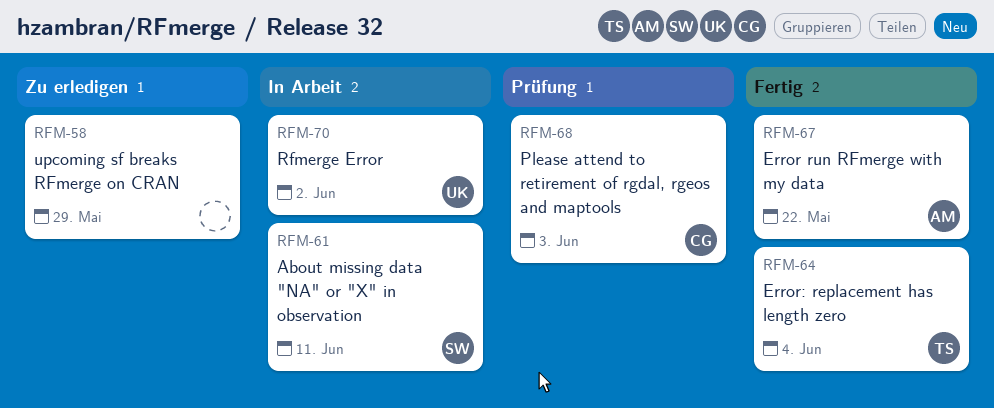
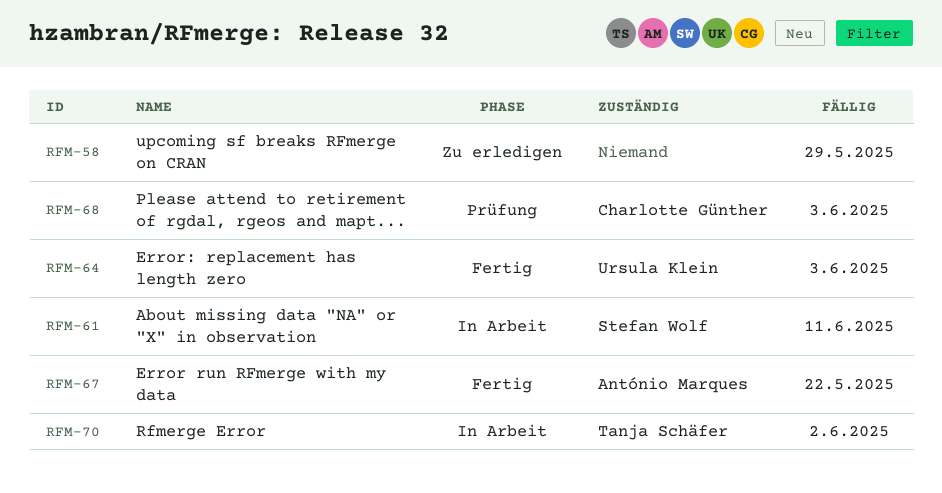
RFM-64, owner: Tanja Schäfer -> Ursula Klein
RFM-64, due: Jun 4 -> Jun 3
RFM-70, owner: Ursula Klein -> Tanja Schäfer

